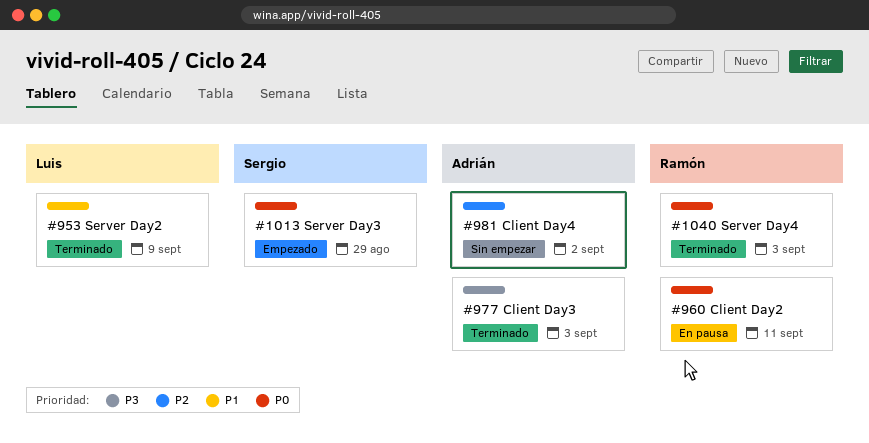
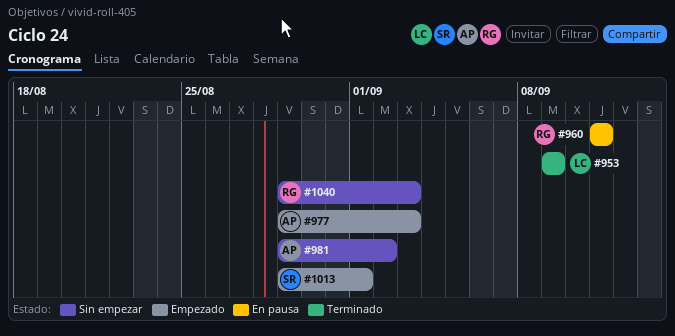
#977, status: Terminado -> Empezado
#1013, due: Aug 29 -> Sep 1
#1040, status: Terminado -> Sin empezar

